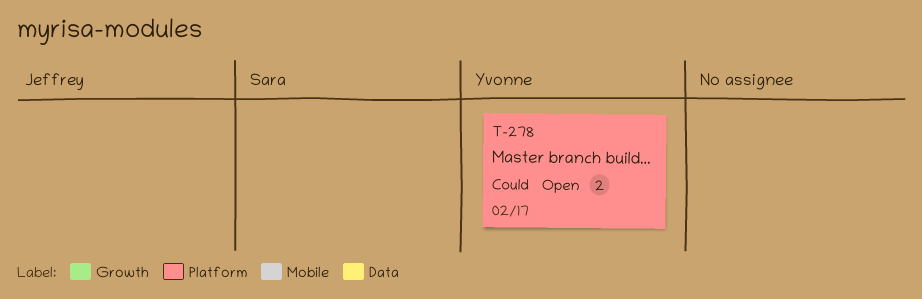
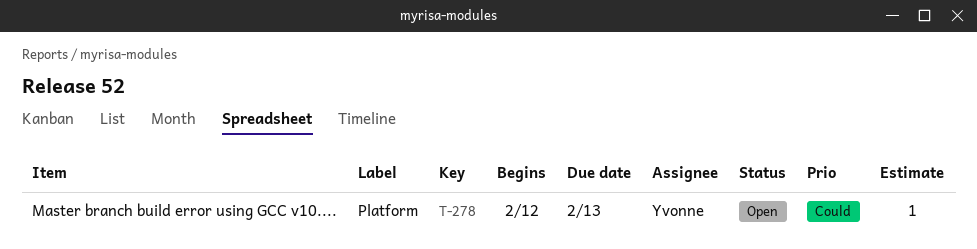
T-278, estimate: 2 -> 1
T-278, due: Feb 17 -> Feb 13

